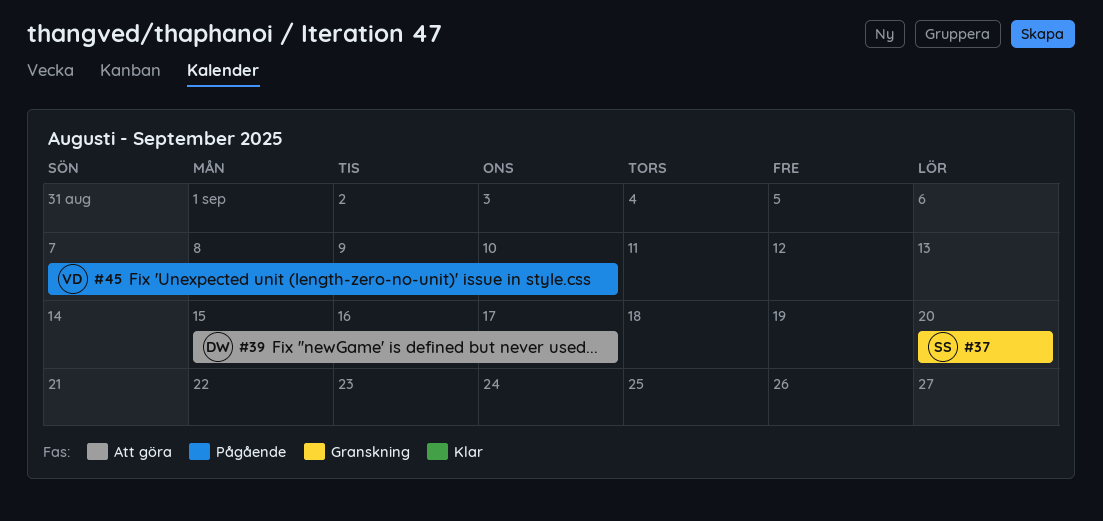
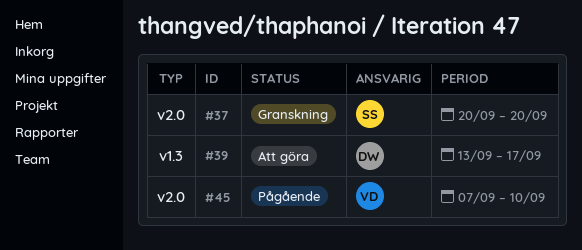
#39, start: Sep 15 -> Sep 13

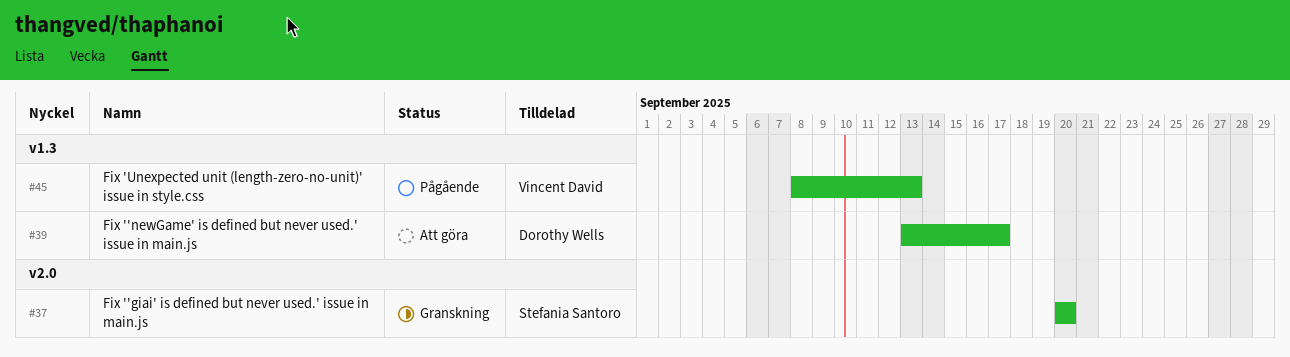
#45, label: v2.0 -> v1.3
#45, start: Sep 7 -> Sep 8
#45, due: Sep 10 -> Sep 13

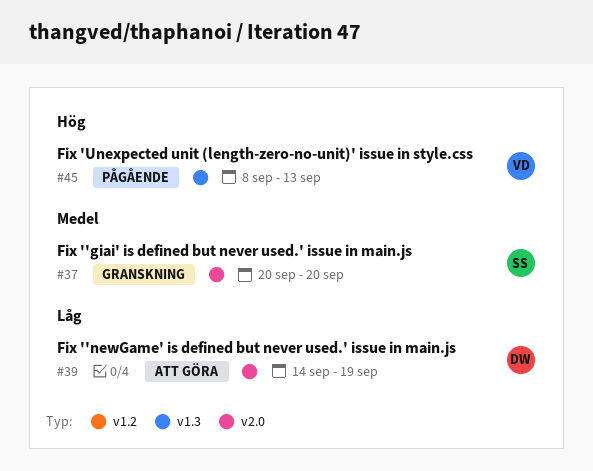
#39, label: v1.3 -> v2.0
#39, start: Sep 13 -> Sep 14
#39, due: Sep 17 -> Sep 19

